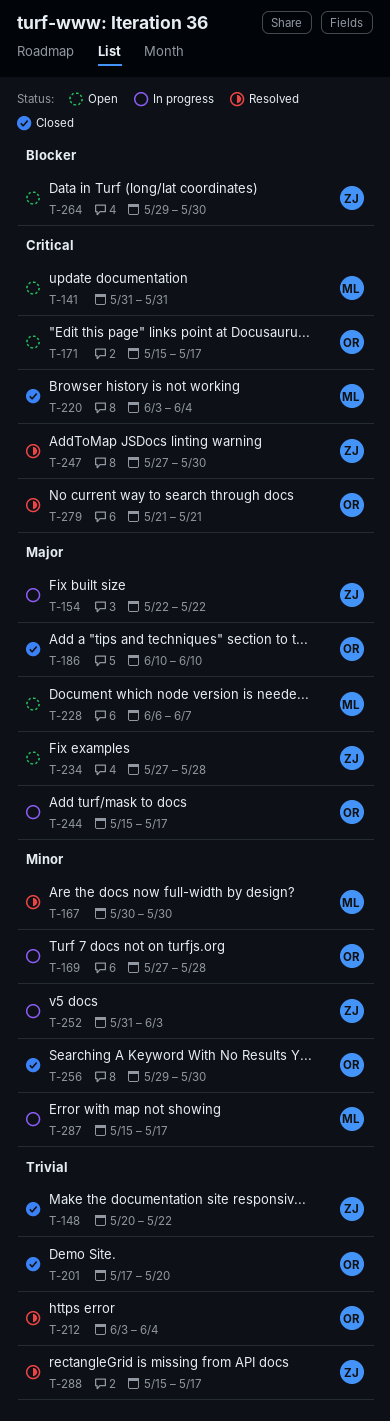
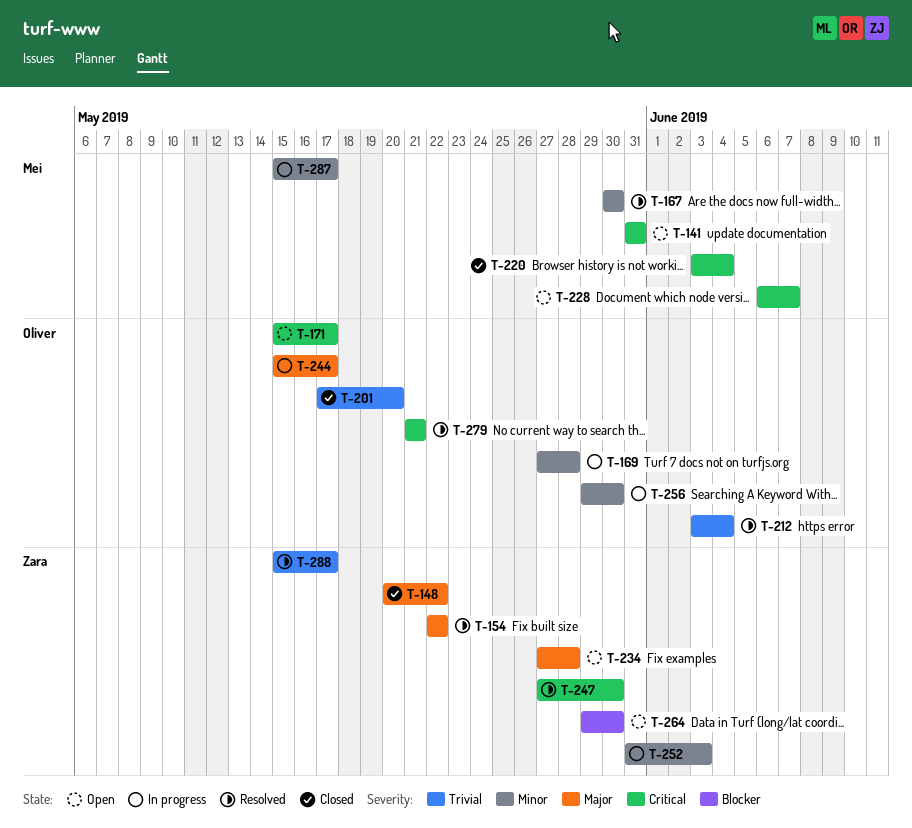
T-148, priority: Trivial -> Major
T-154, status: In progress -> Resolved
T-186: present -> none
T-228, priority: Major -> Critical
T-256, status: Closed -> In progress

